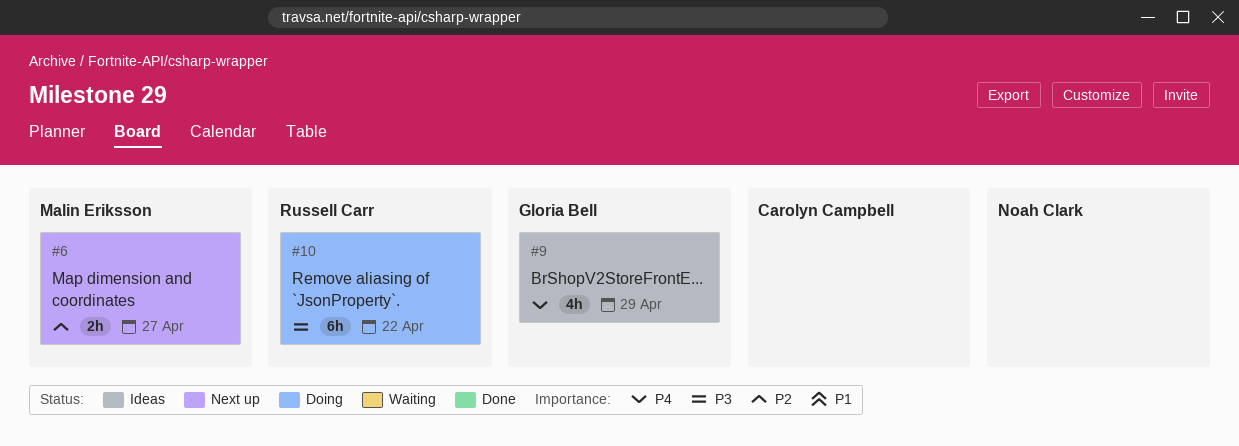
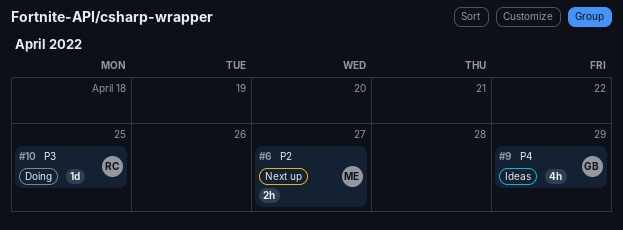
#10, estimate: 6h -> 1d
#10, due: Apr 22 -> Apr 25

